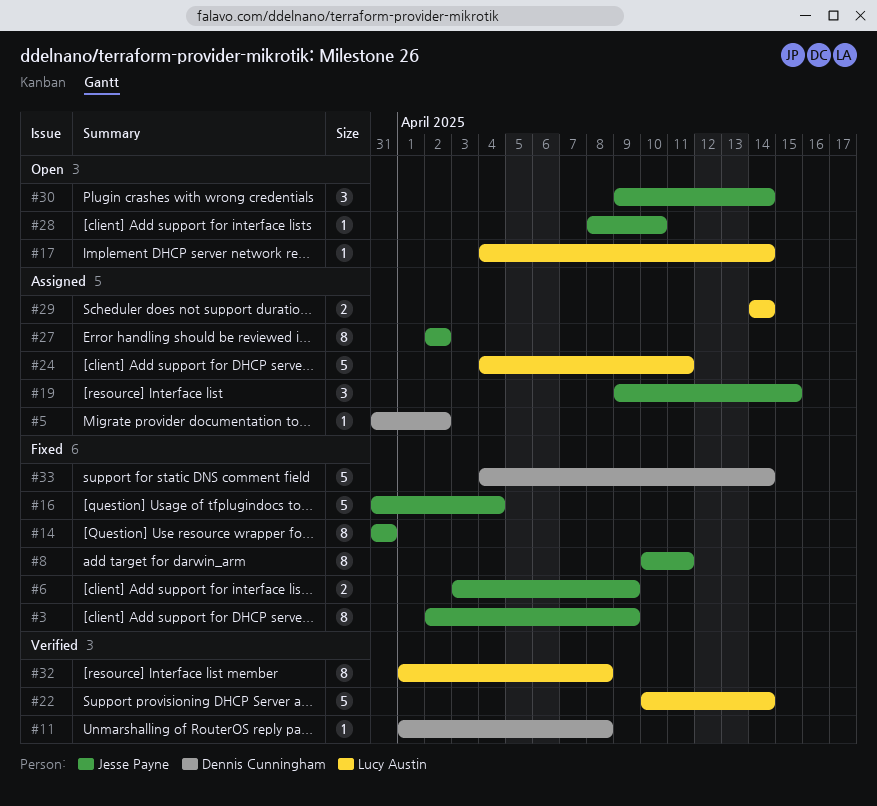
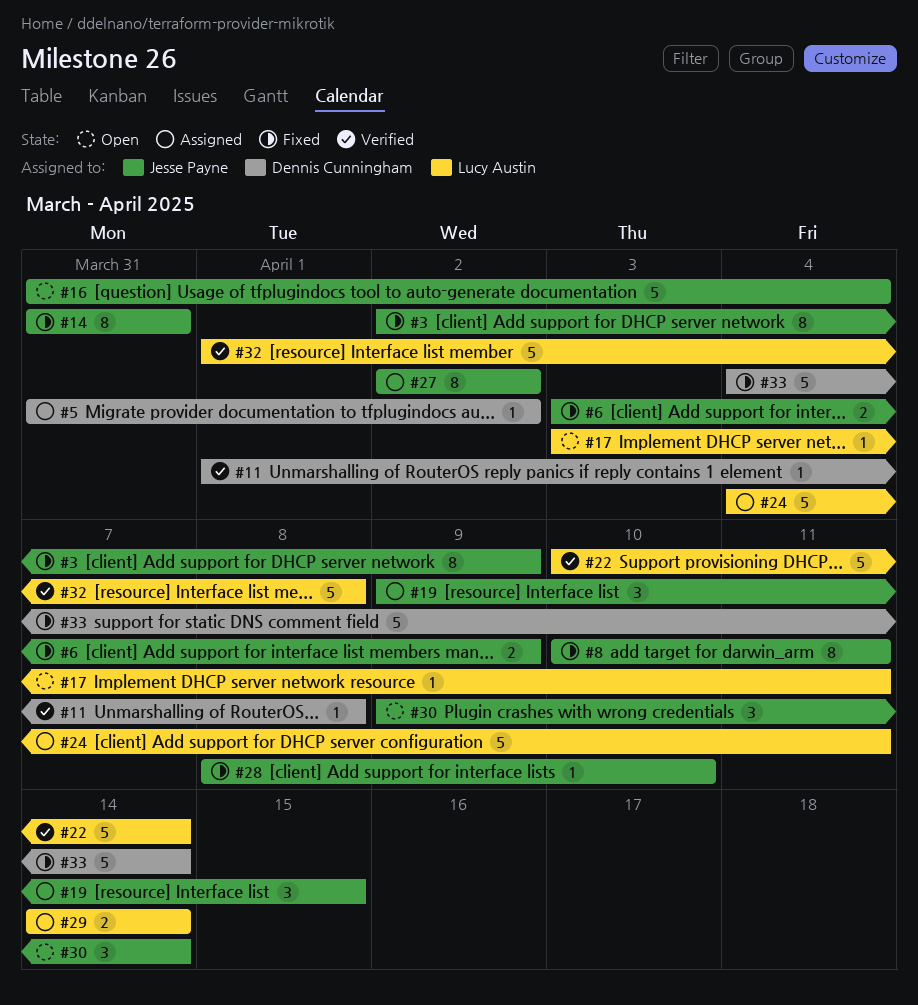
#16, status: Fixed -> Open
#17, start: Apr 4 -> Apr 3
#17, due: Apr 14 -> Apr 11
#28, status: Open -> Fixed
#32, estimate: 8 -> 5

